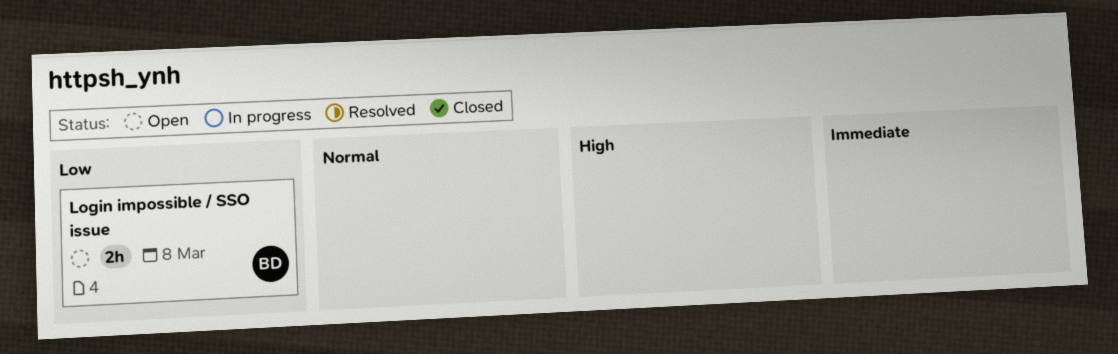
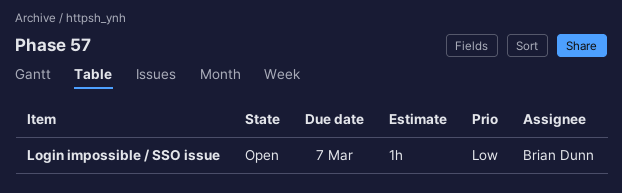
Login impossible / SSO issue, estimate: 2h -> 1h
Login impossible / SSO issue, due: Mar 8 -> Mar 7

